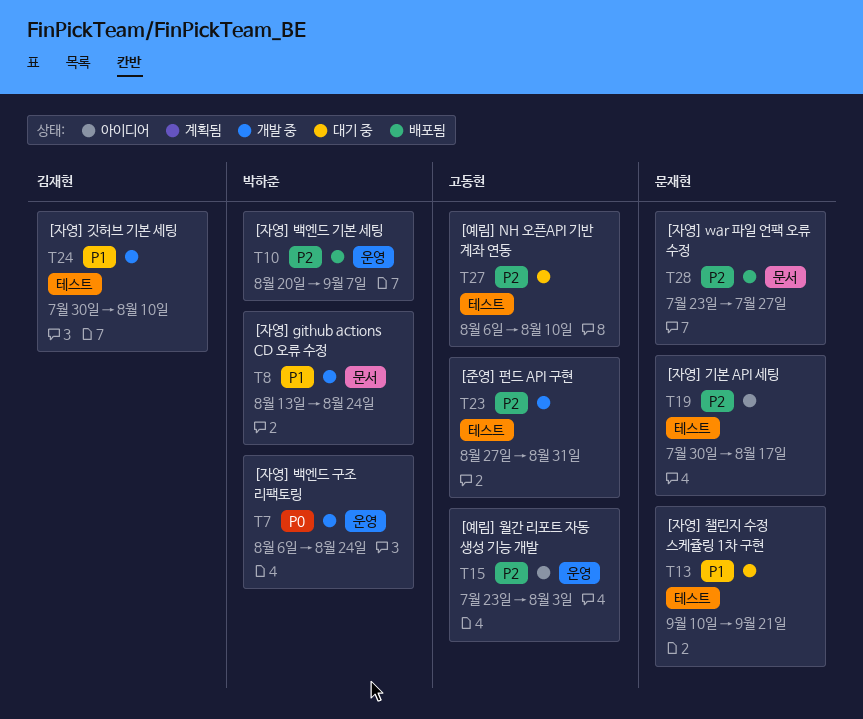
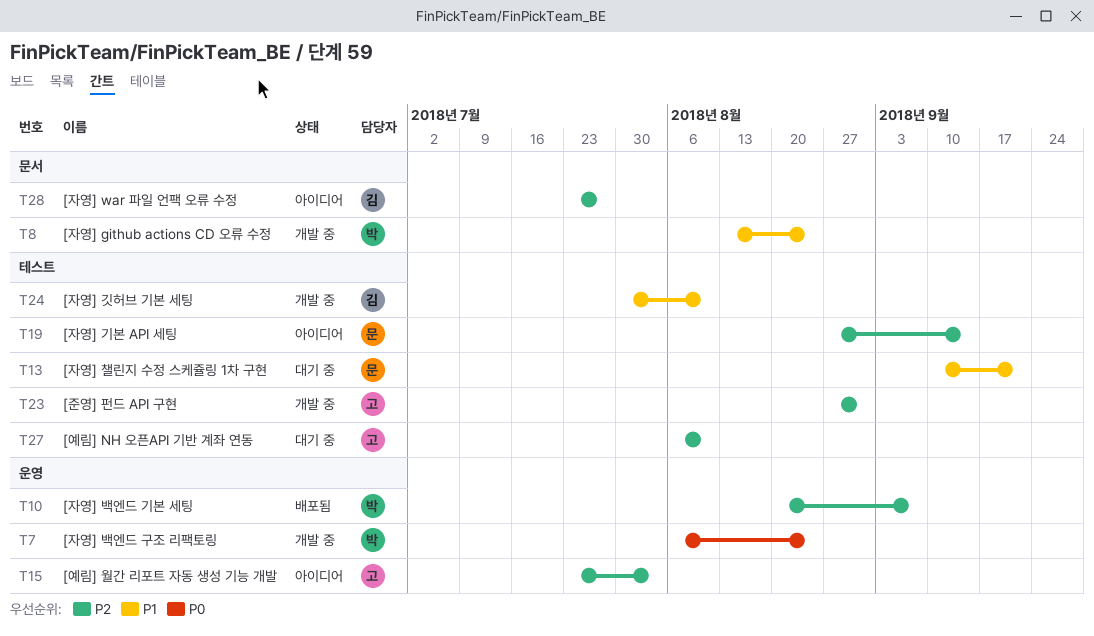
T19, start: Jul 30 -> Aug 27
T19, due: Aug 17 -> Sep 14
T28, status: 배포됨 -> 아이디어
T28, owner: 문재현 -> 김재현

